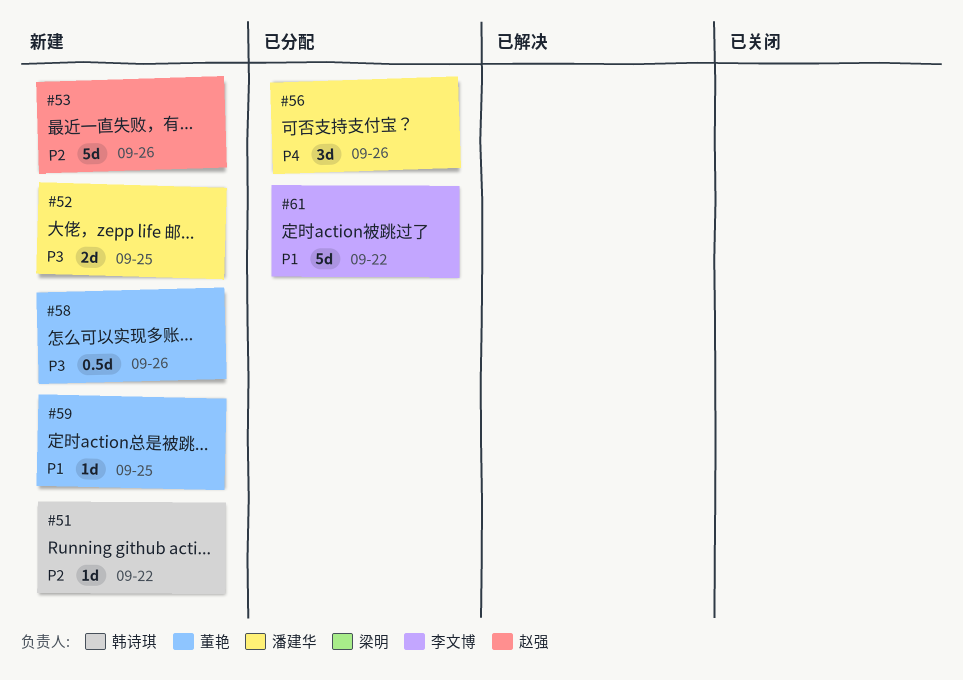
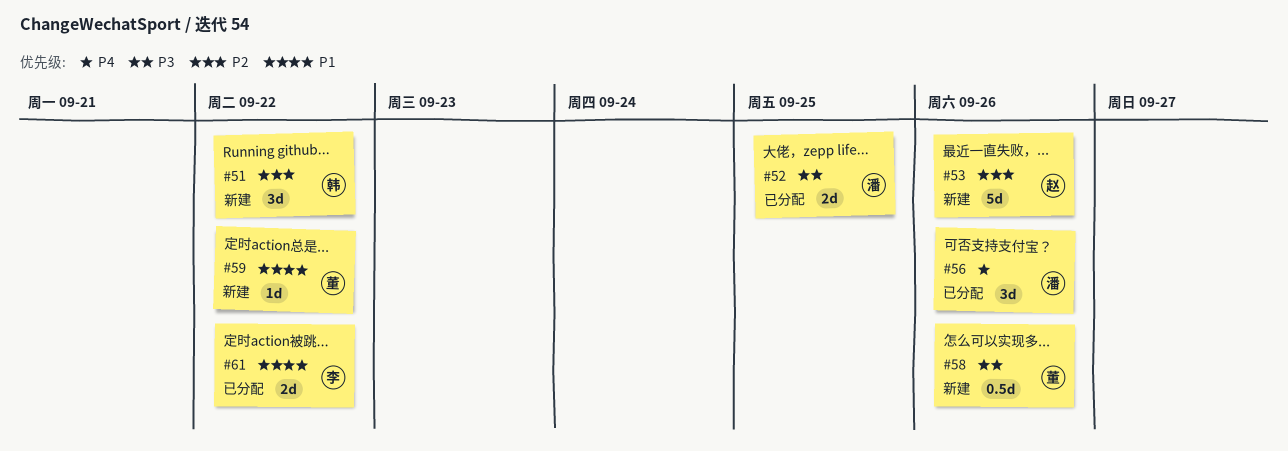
#51, estimate: 1d -> 3d
#52, status: 新建 -> 已分配
#59, due: Sep 25 -> Sep 22
#61, estimate: 5d -> 2d

